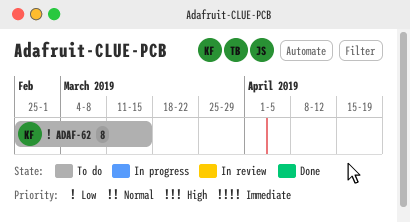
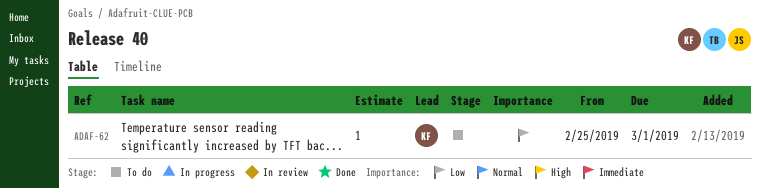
ADAF-62, estimate: 8 -> 1
ADAF-62, due: Mar 15 -> Mar 1

